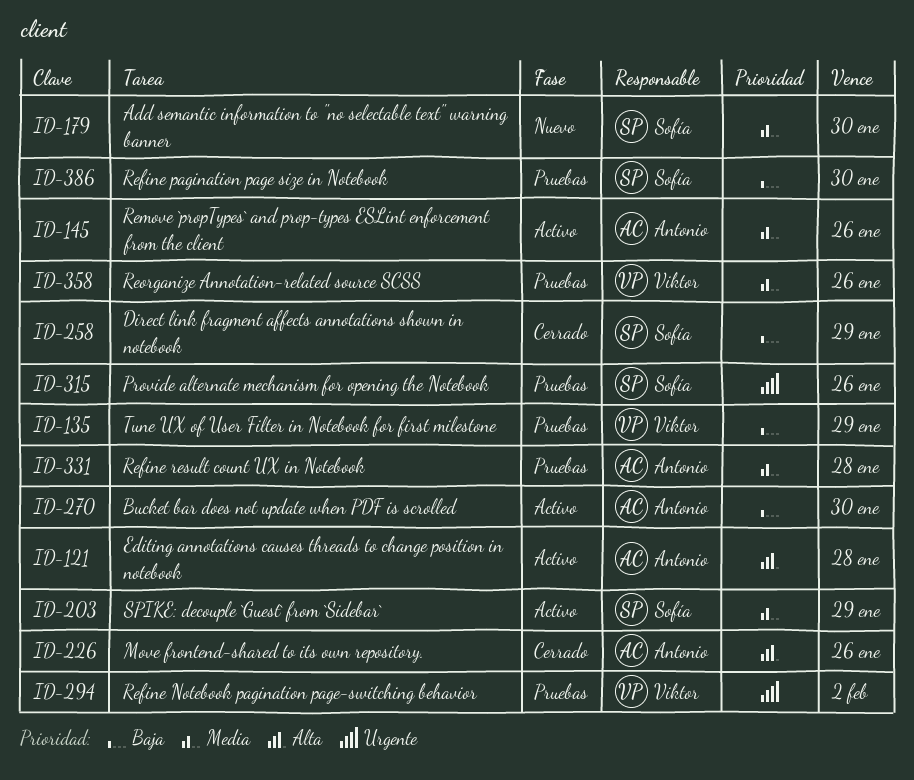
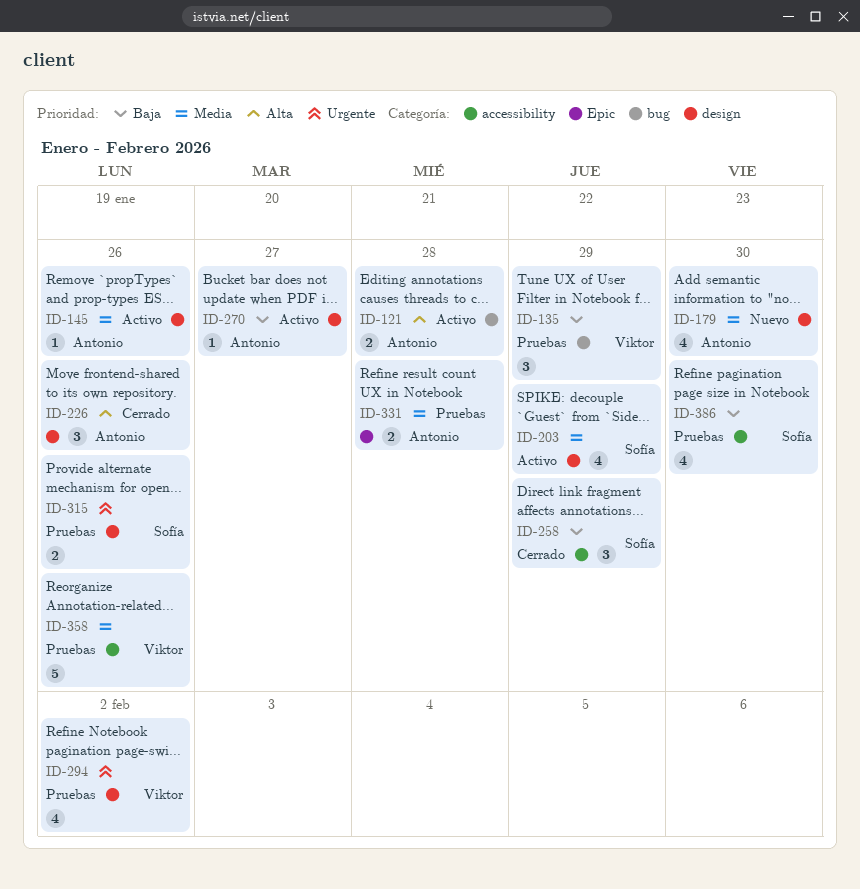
ID-179, owner: Sofía -> Antonio
ID-270, due: Jan 30 -> Jan 27

